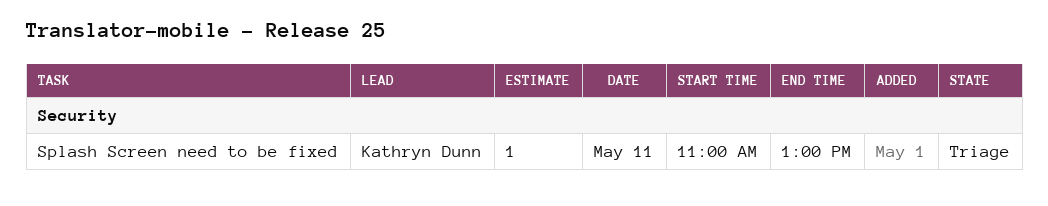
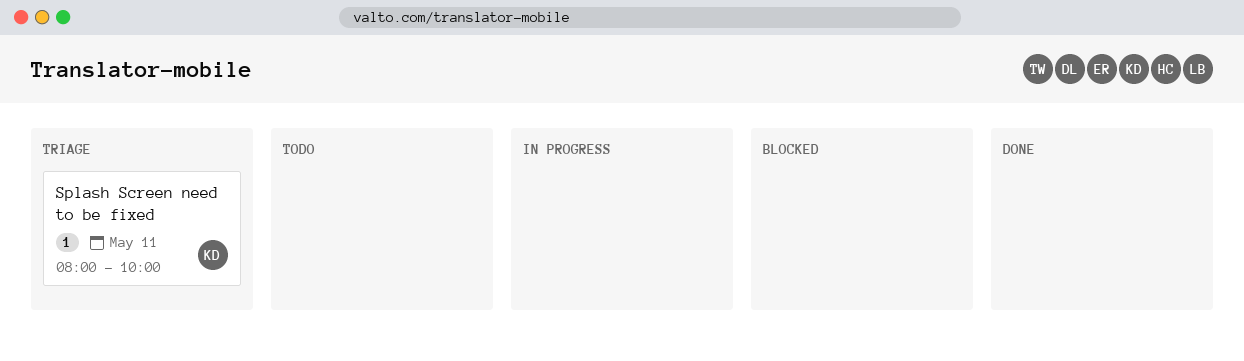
Splash Screen need to be fixed, begins: 11:00 -> 08:00
Splash Screen need to be fixed, ends: 13:00 -> 10:00

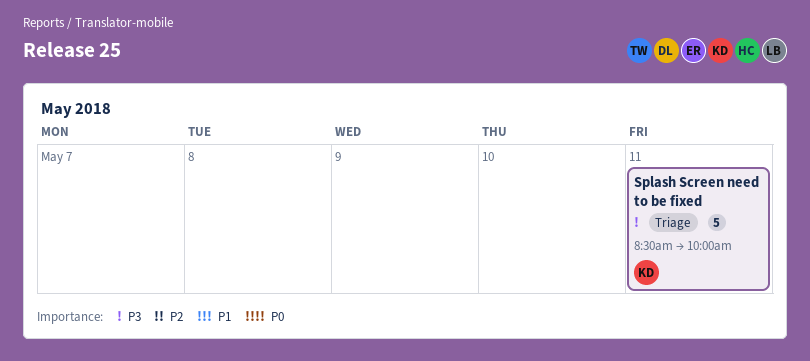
Splash Screen need to be fixed, estimate: 1 -> 5
Splash Screen need to be fixed, begins: 08:00 -> 08:30

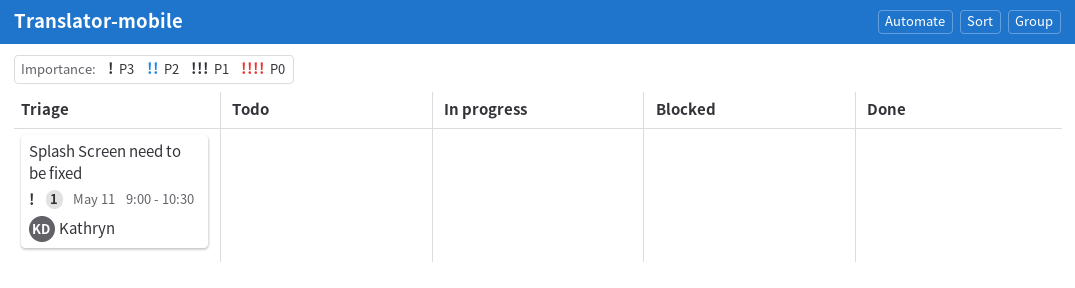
Splash Screen need to be fixed, estimate: 5 -> 1
Splash Screen need to be fixed, begins: 08:30 -> 09:00
Splash Screen need to be fixed, ends: 10:00 -> 10:30

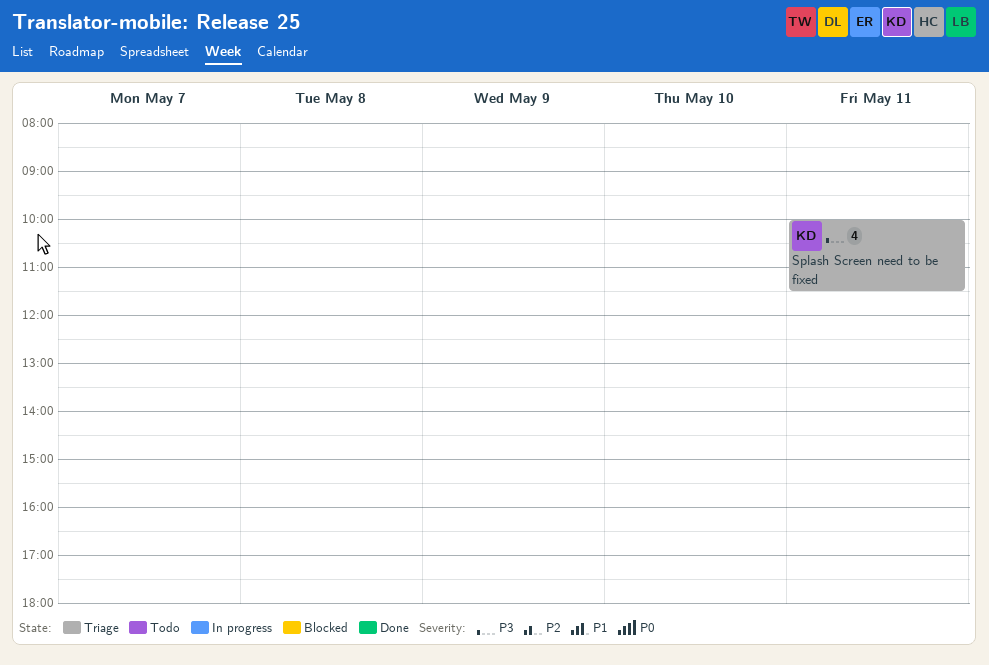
Splash Screen need to be fixed, estimate: 1 -> 4
Splash Screen need to be fixed, begins: 09:00 -> 10:00
Splash Screen need to be fixed, ends: 10:30 -> 11:30

